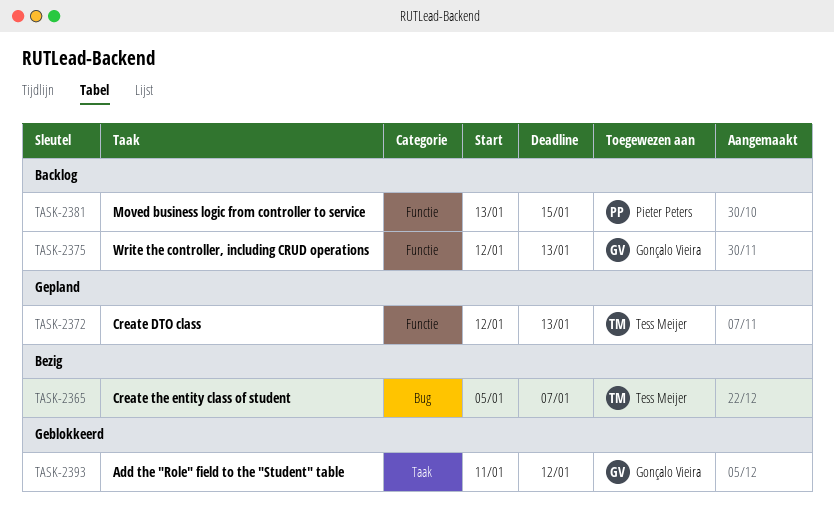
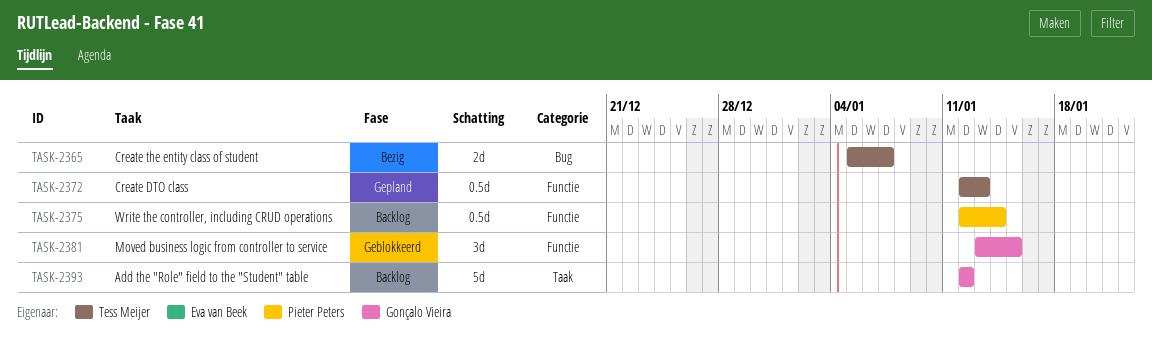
TASK-2375, owner: Gonçalo Vieira -> Pieter Peters
TASK-2375, due: Jan 13 -> Jan 14
TASK-2381, status: Backlog -> Geblokkeerd
TASK-2381, owner: Pieter Peters -> Gonçalo Vieira
TASK-2393, status: Geblokkeerd -> Backlog
TASK-2393, start: Jan 11 -> Jan 12

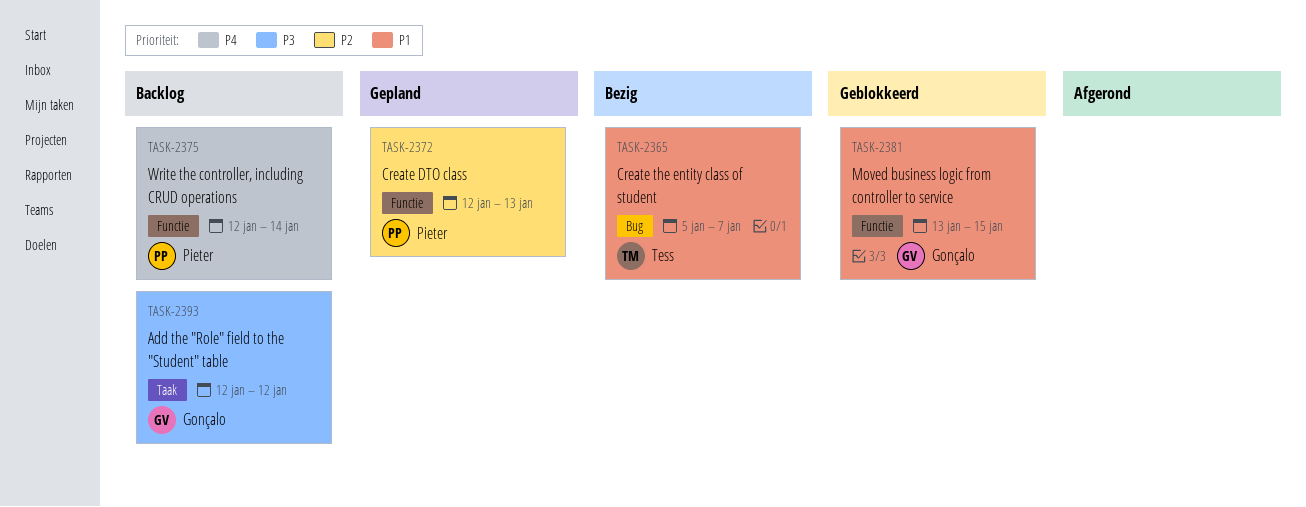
TASK-2372, owner: Tess Meijer -> Pieter Peters

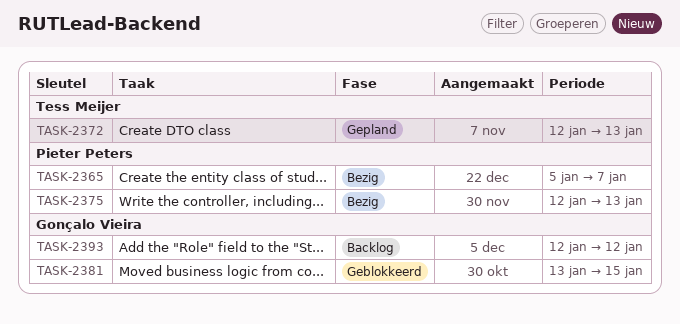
TASK-2365, owner: Tess Meijer -> Pieter Peters
TASK-2372, owner: Pieter Peters -> Tess Meijer
TASK-2375, status: Backlog -> Bezig
TASK-2375, due: Jan 14 -> Jan 13

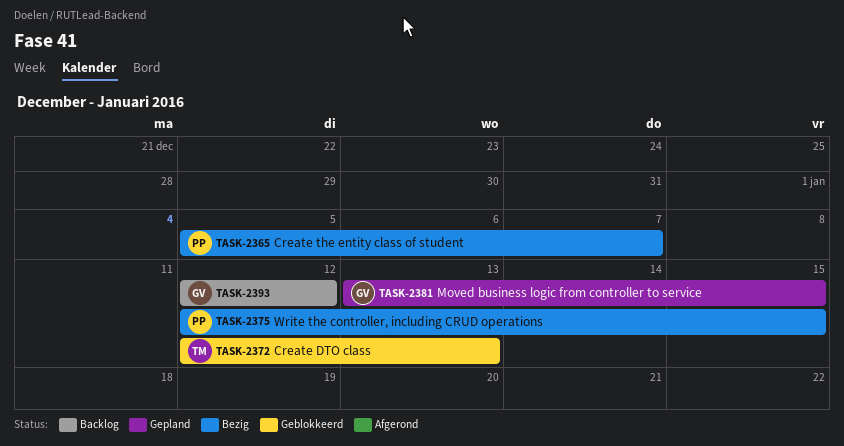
TASK-2372, status: Gepland -> Geblokkeerd
TASK-2375, due: Jan 13 -> Jan 15
TASK-2381, status: Geblokkeerd -> Gepland

